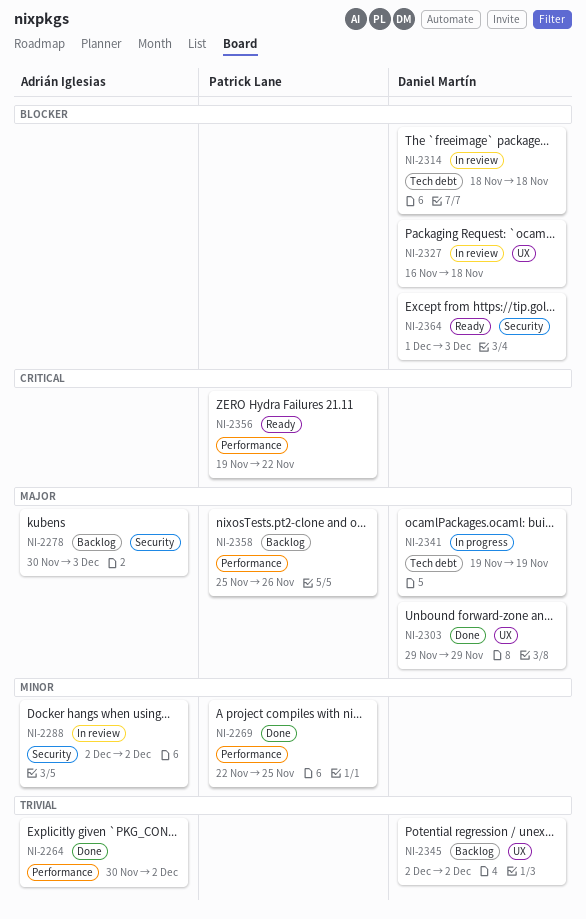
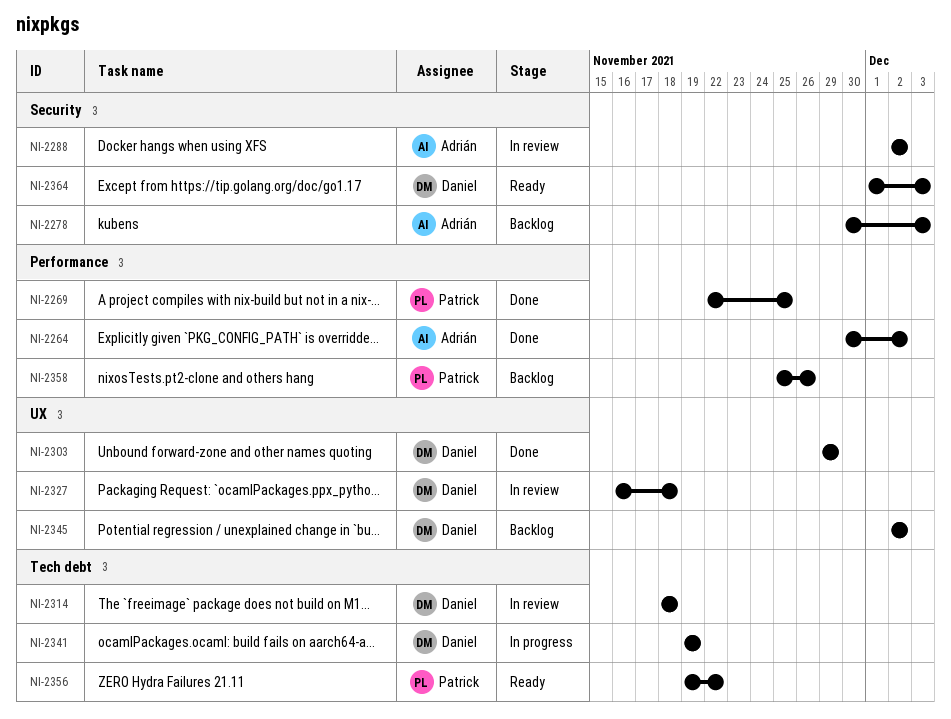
NI-2356, label: Performance -> Tech debt

